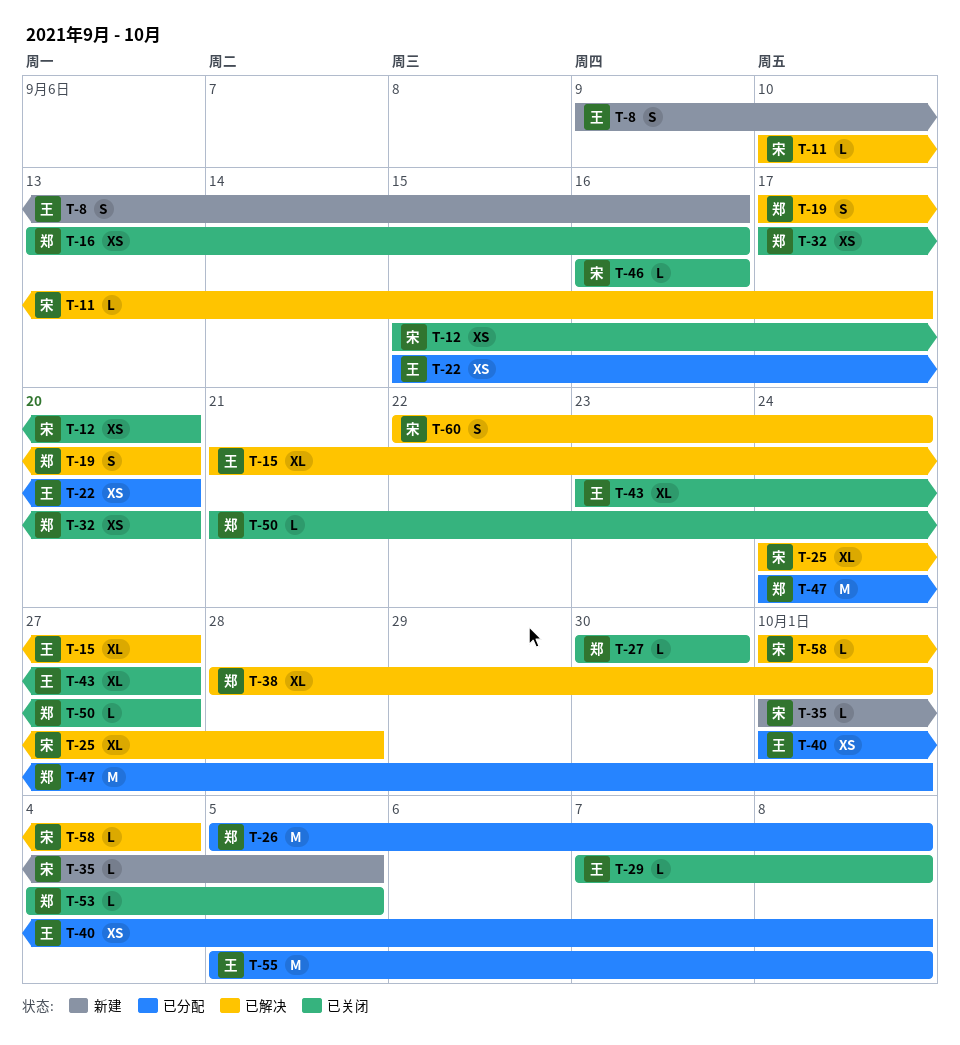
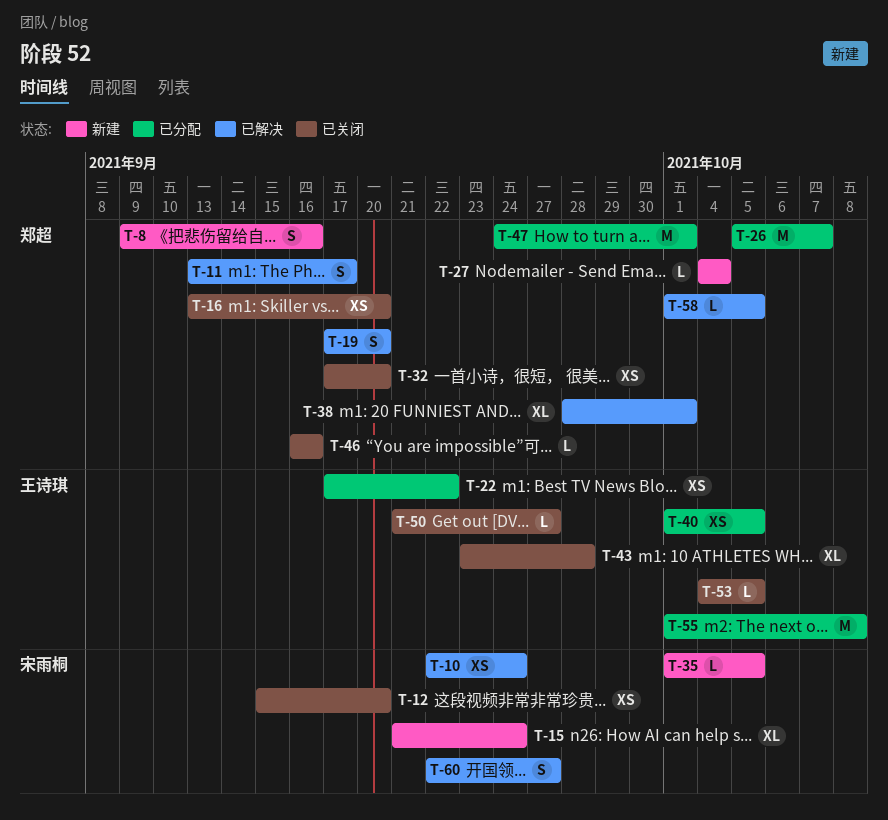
T-8, owner: 王诗琪 -> 郑超
T-10: none -> present
T-11, owner: 宋雨桐 -> 郑超
T-11, estimate: L -> S
T-11, start: Sep 10 -> Sep 13
T-15, status: 已解决 -> 新建
T-15, owner: 王诗琪 -> 宋雨桐
T-15, due: Sep 27 -> Sep 24
T-16, due: Sep 16 -> Sep 20
T-22, start: Sep 15 -> Sep 17
T-22, due: Sep 20 -> Sep 22
T-25: present -> none
T-26, due: Oct 8 -> Oct 7
T-27, status: 已关闭 -> 新建
T-27, start: Sep 30 -> Oct 4
T-27, due: Sep 30 -> Oct 4
T-29: present -> none
T-40, due: Oct 8 -> Oct 5
T-43, due: Sep 27 -> Sep 28
T-46, owner: 宋雨桐 -> 郑超
T-50, owner: 郑超 -> 王诗琪
T-53, owner: 郑超 -> 王诗琪
T-55, start: Oct 5 -> Oct 1
T-58, owner: 宋雨桐 -> 郑超
T-58, due: Oct 4 -> Oct 5
T-60, due: Sep 24 -> Sep 27

